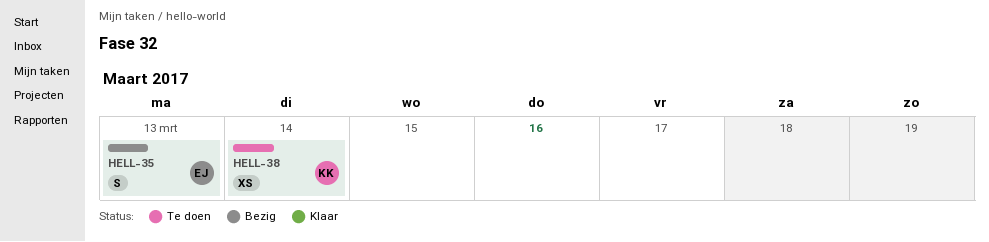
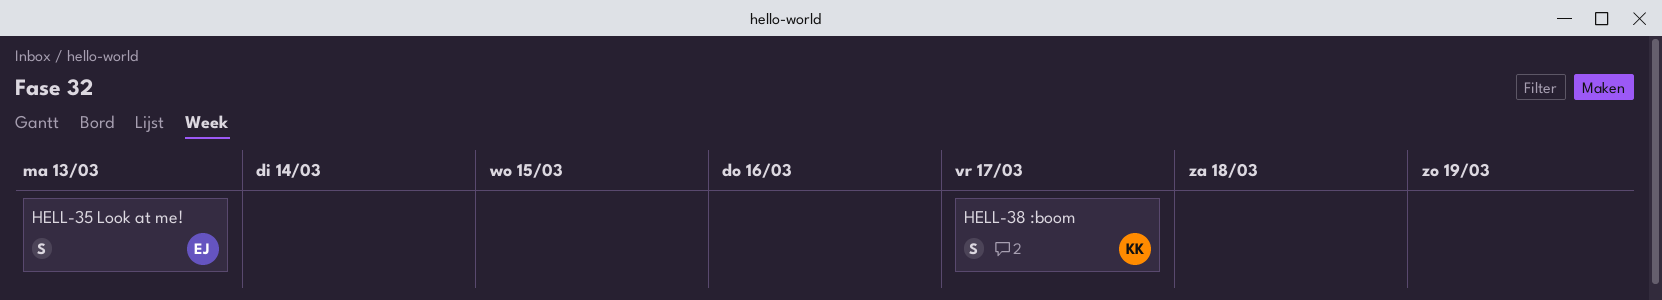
HELL-38, estimate: XS -> S
HELL-38, due: Mar 14 -> Mar 17

